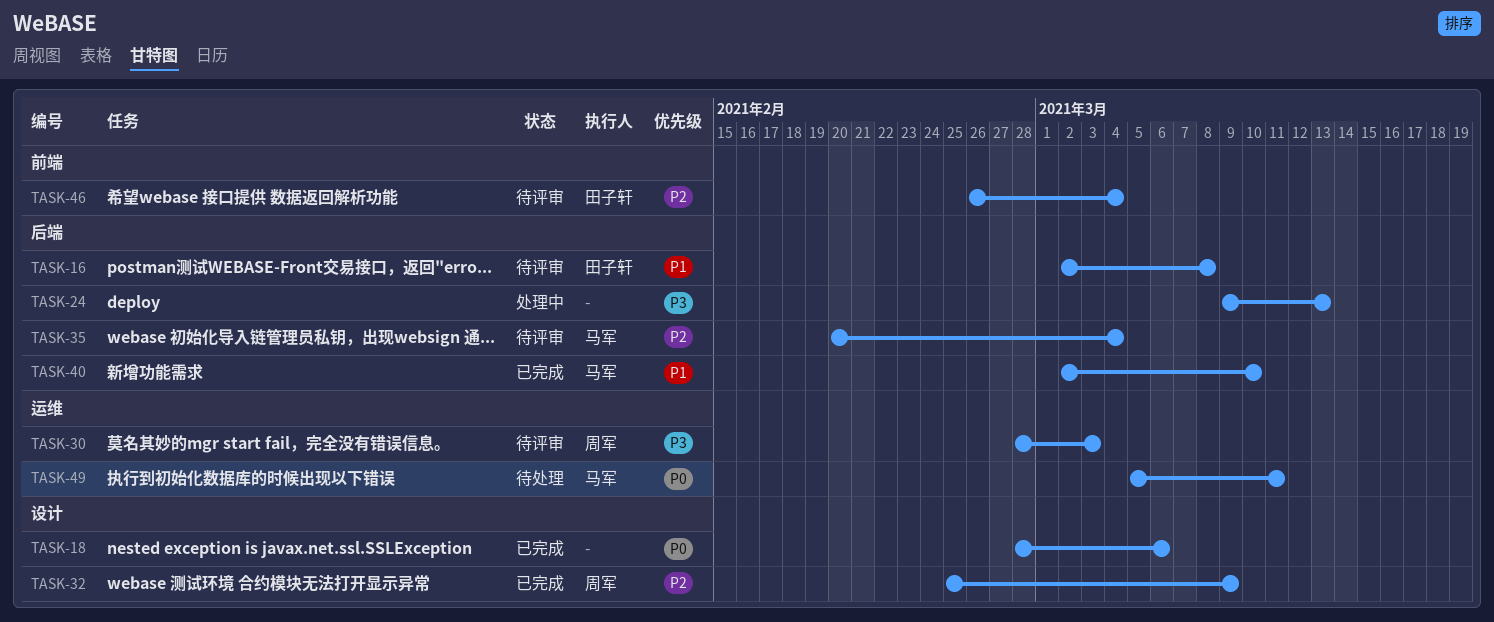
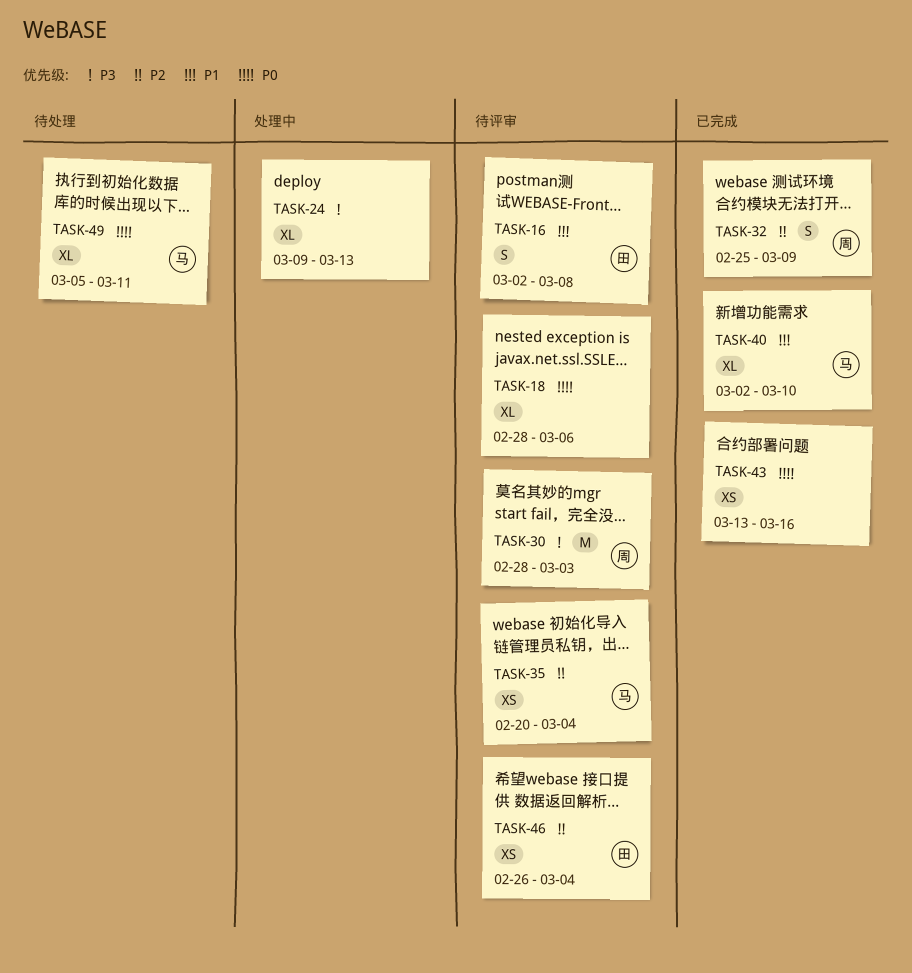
TASK-18, status: 已完成 -> 待评审
TASK-43: none -> present

